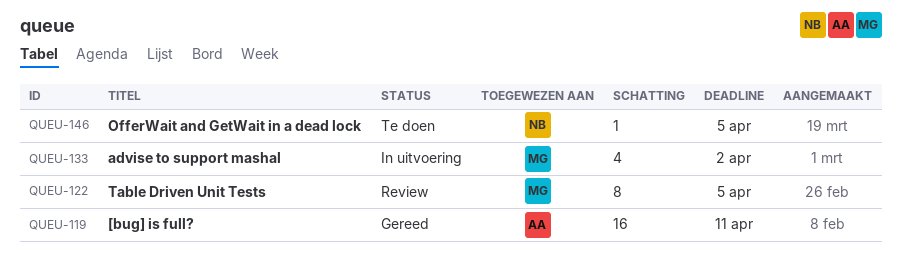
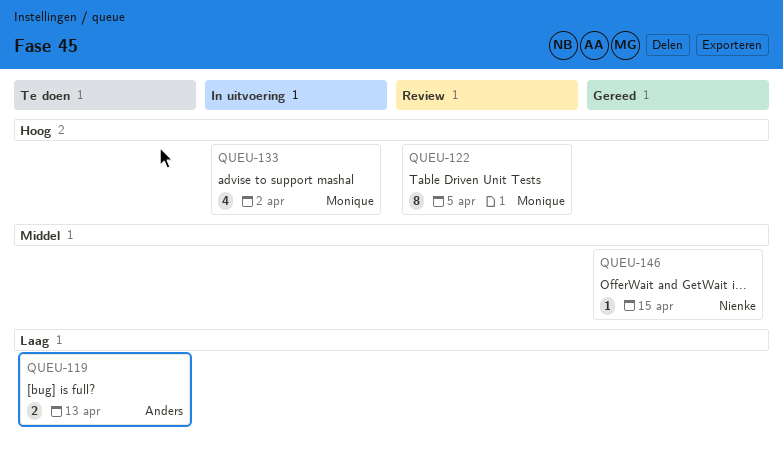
QUEU-119, status: Gereed -> Te doen
QUEU-119, estimate: 16 -> 2
QUEU-119, due: Apr 11 -> Apr 13
QUEU-146, status: Te doen -> Gereed
QUEU-146, due: Apr 5 -> Apr 15

